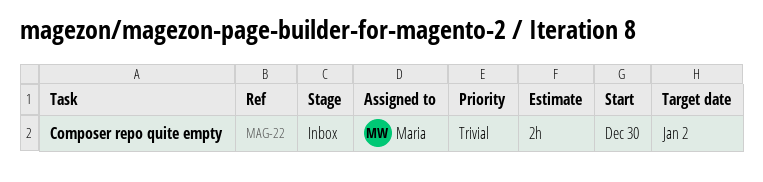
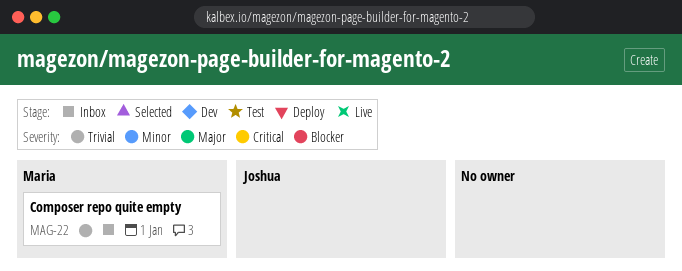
MAG-22, due: Jan 2 -> Jan 1

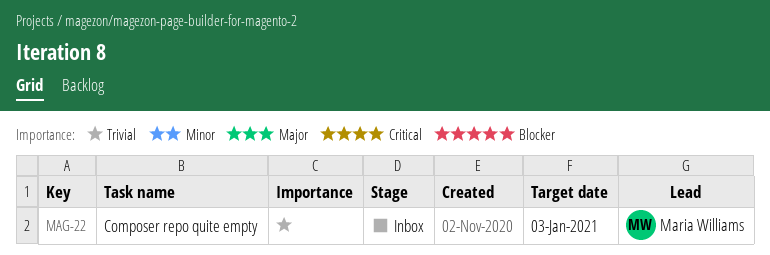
MAG-22, due: Jan 1 -> Jan 3

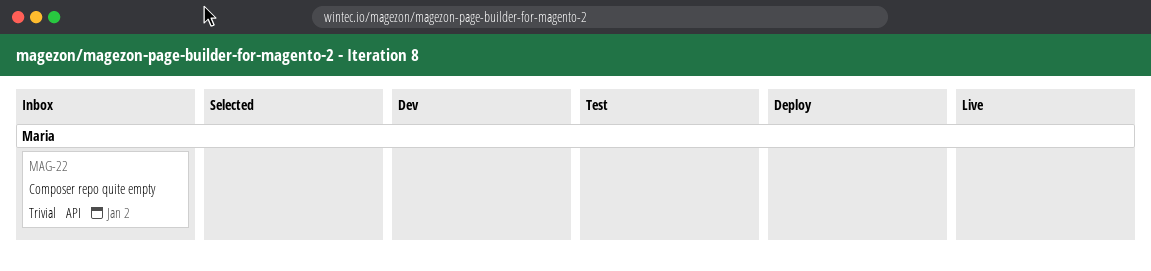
MAG-22, due: Jan 3 -> Jan 2

